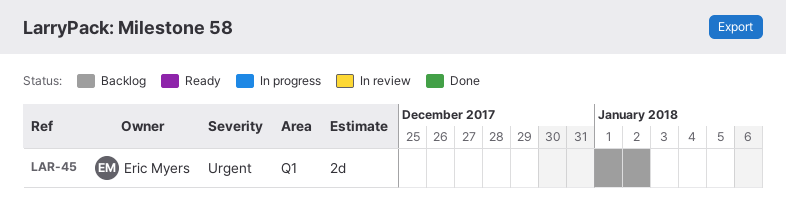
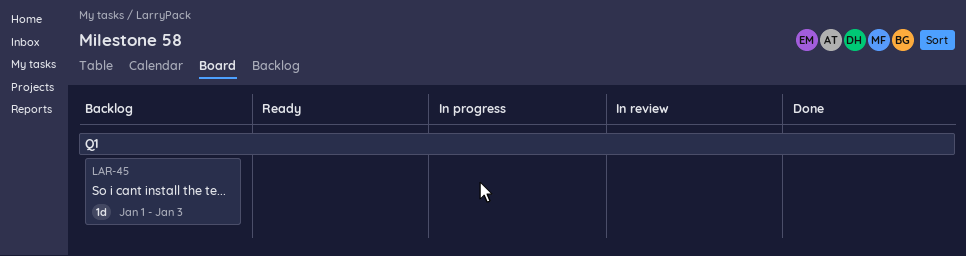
LAR-45, estimate: 2d -> 1d
LAR-45, due: Jan 2 -> Jan 3

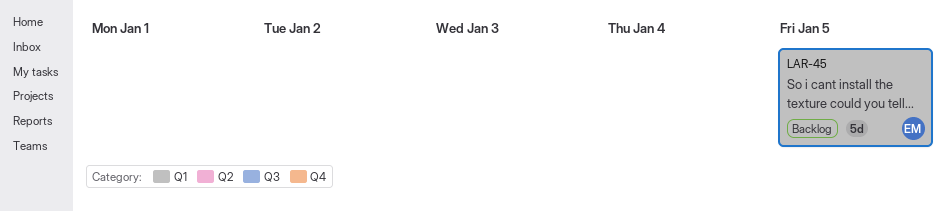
LAR-45, estimate: 1d -> 5d
LAR-45, due: Jan 3 -> Jan 5

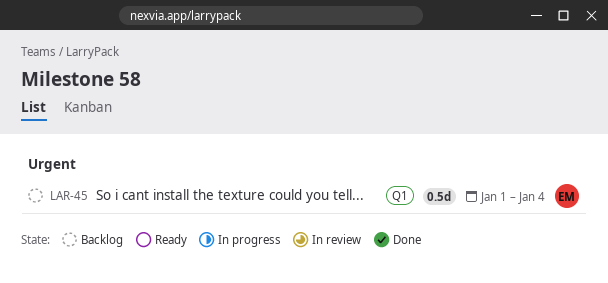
LAR-45, estimate: 5d -> 0.5d
LAR-45, due: Jan 5 -> Jan 4

